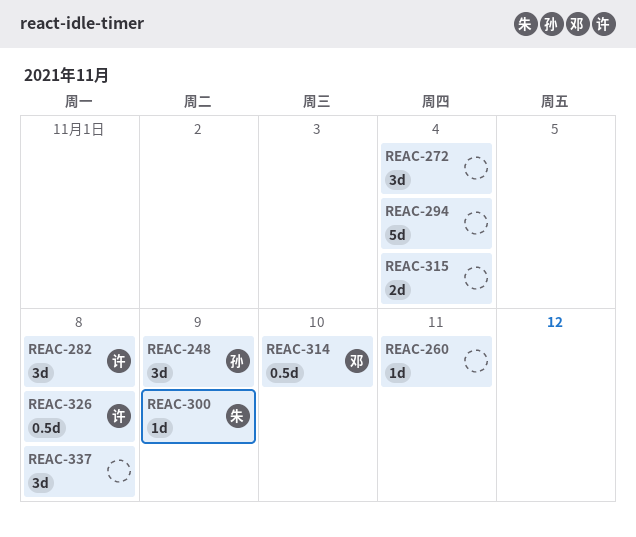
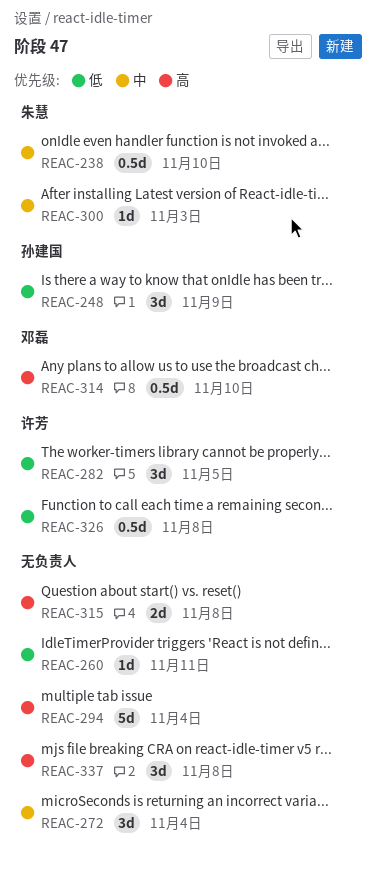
REAC-238: none -> present
REAC-282, due: Nov 8 -> Nov 5
REAC-300, due: Nov 9 -> Nov 3
REAC-315, due: Nov 4 -> Nov 8

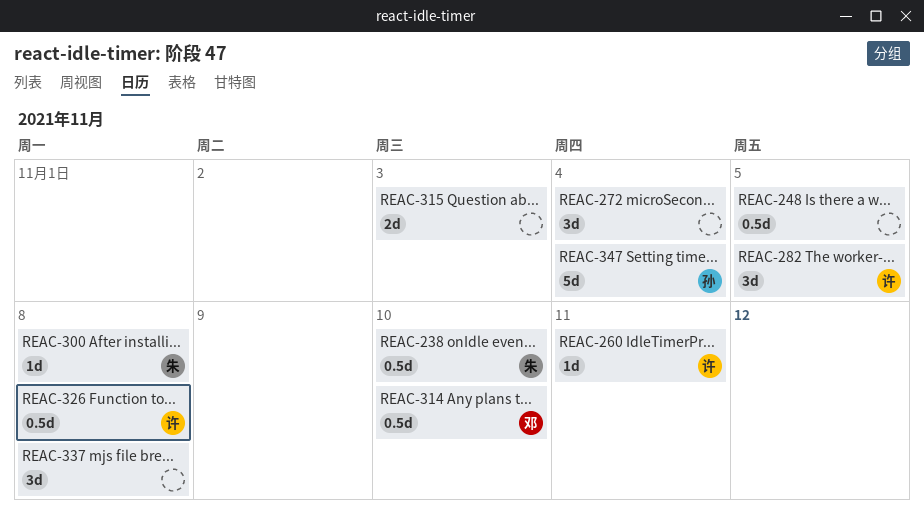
REAC-248, owner: 孙建国 -> none
REAC-248, estimate: 3d -> 0.5d
REAC-248, due: Nov 9 -> Nov 5
REAC-260, owner: none -> 许芳
REAC-294: present -> none
REAC-300, due: Nov 3 -> Nov 8
REAC-315, due: Nov 8 -> Nov 3
REAC-347: none -> present

